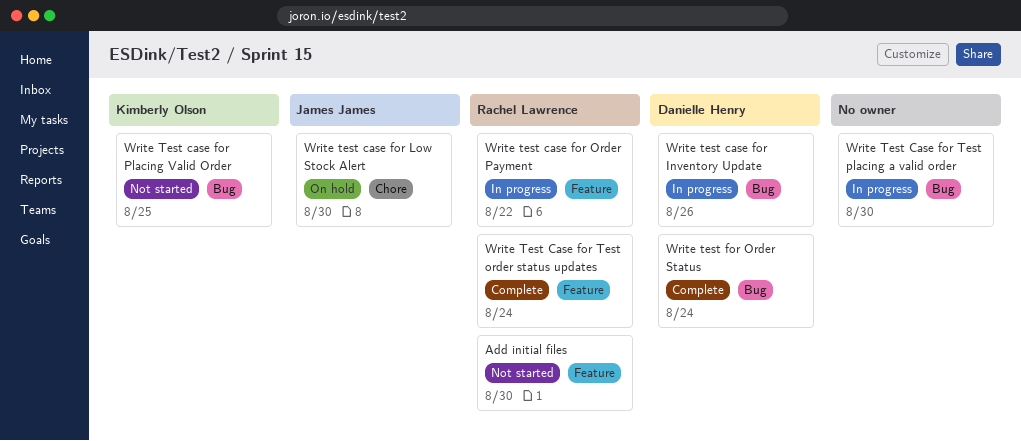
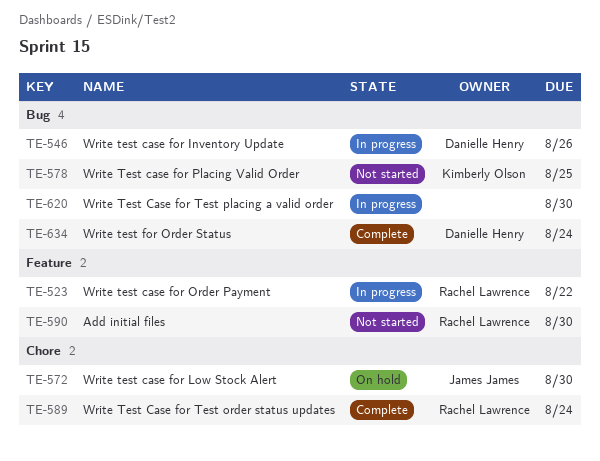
Write Test Case for Test order status updates, label: Feature -> Chore

